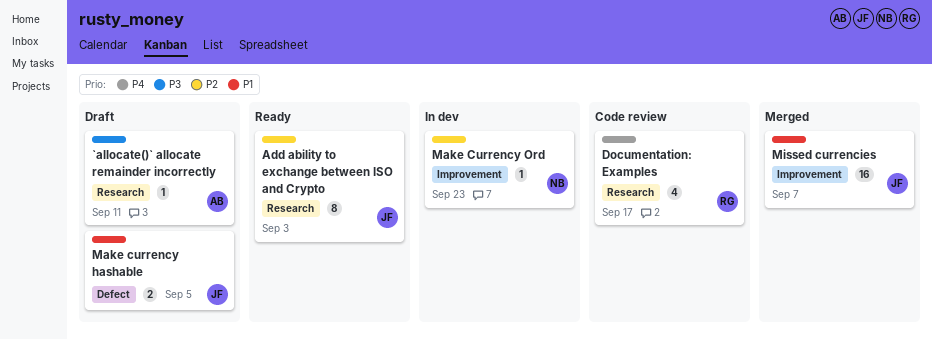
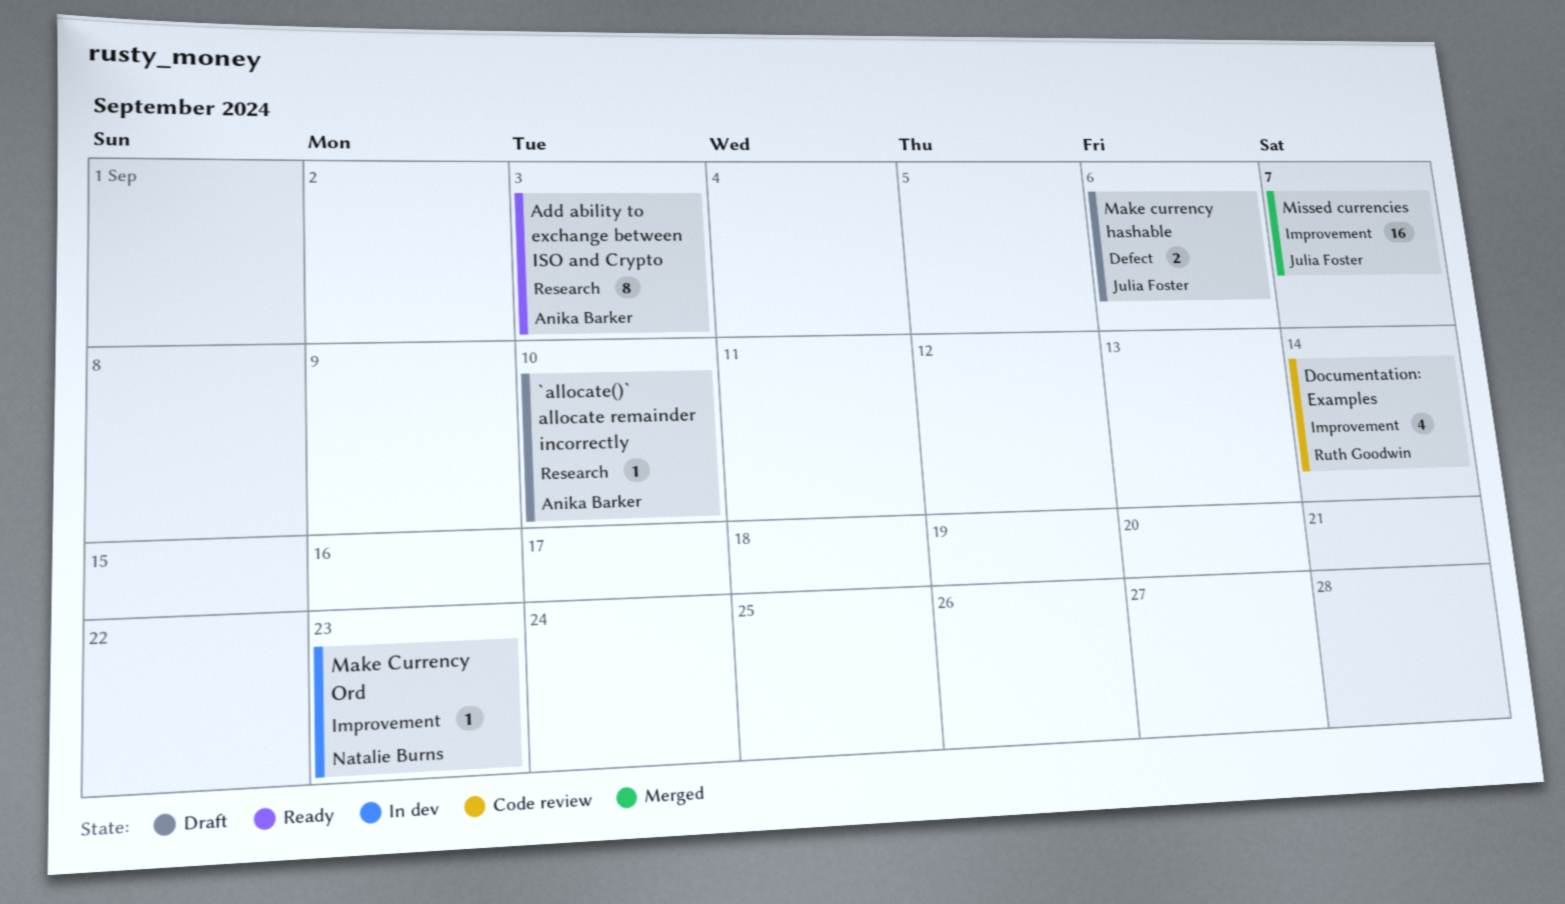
`allocate()` allocate remainder incorrectly, due: Sep 11 -> Sep 10
Add ability to exchange between ISO and Crypto, owner: Julia Foster -> Anika Barker
Documentation: Examples, label: Research -> Improvement
Documentation: Examples, due: Sep 17 -> Sep 14
Make currency hashable, due: Sep 5 -> Sep 6

